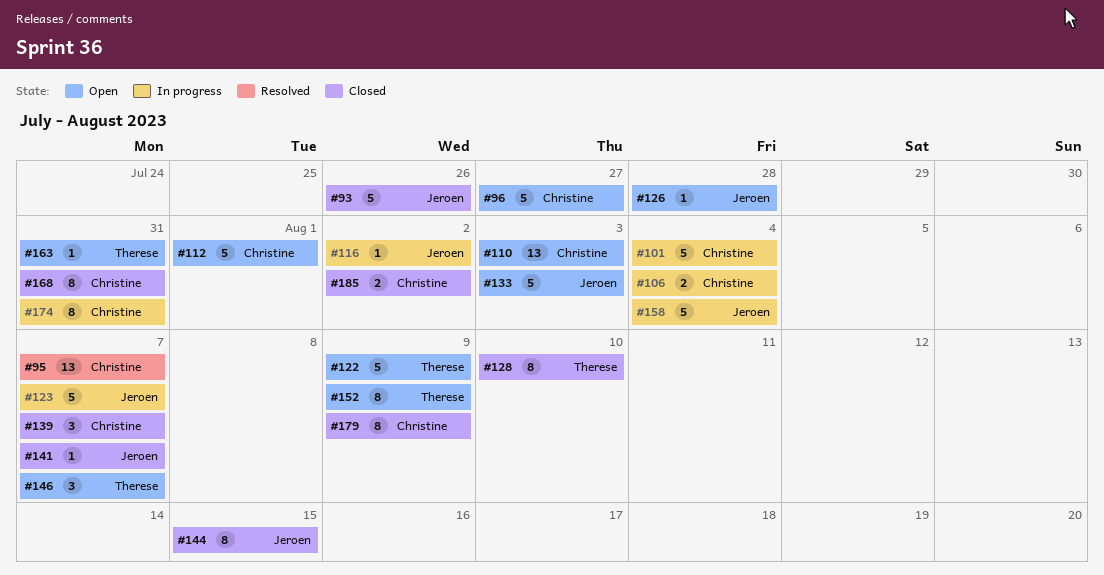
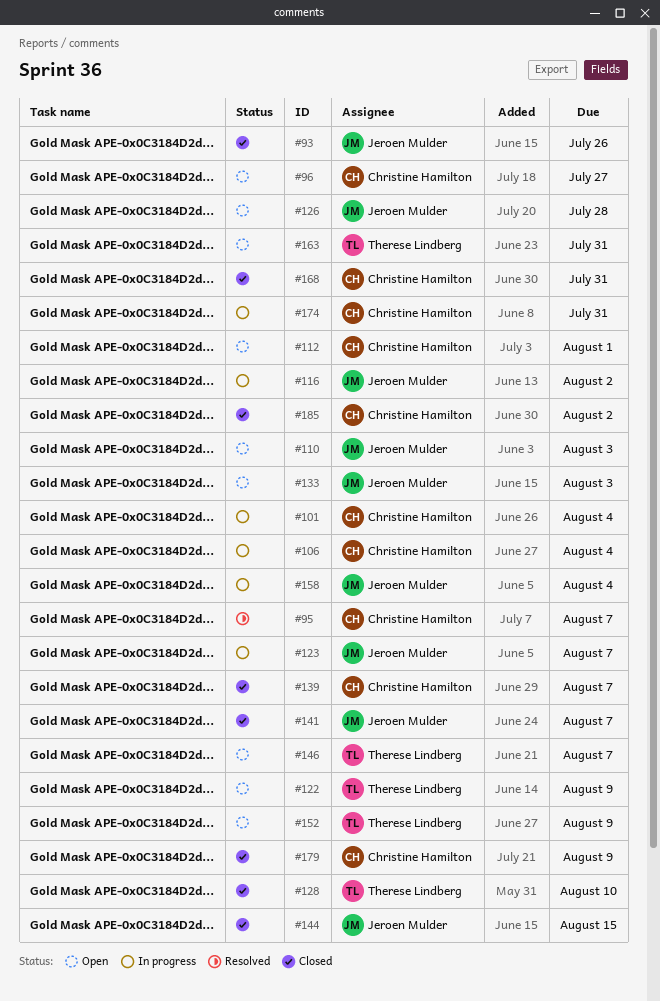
#110, owner: Christine Hamilton -> Jeroen Mulder

